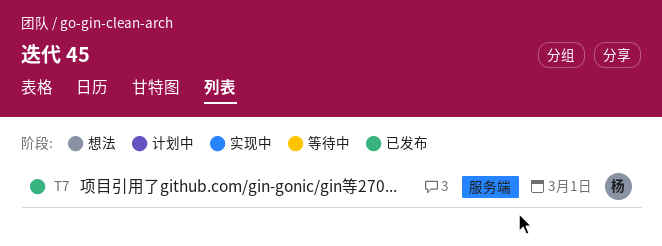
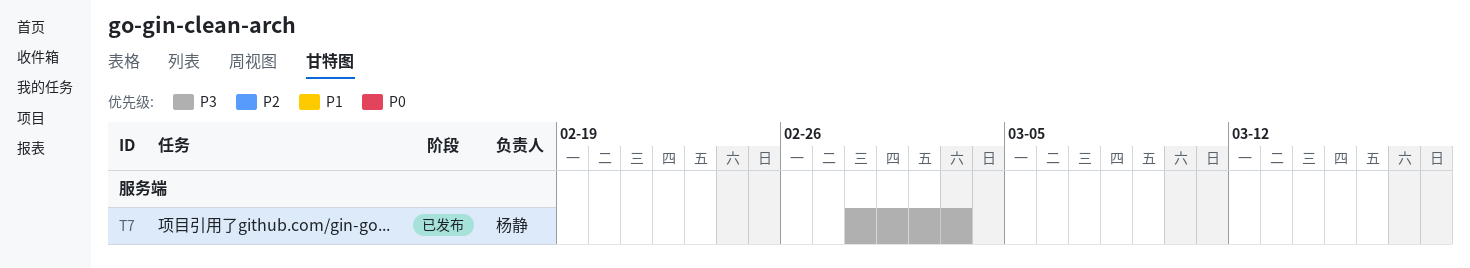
T7, due: Mar 1 -> Mar 3

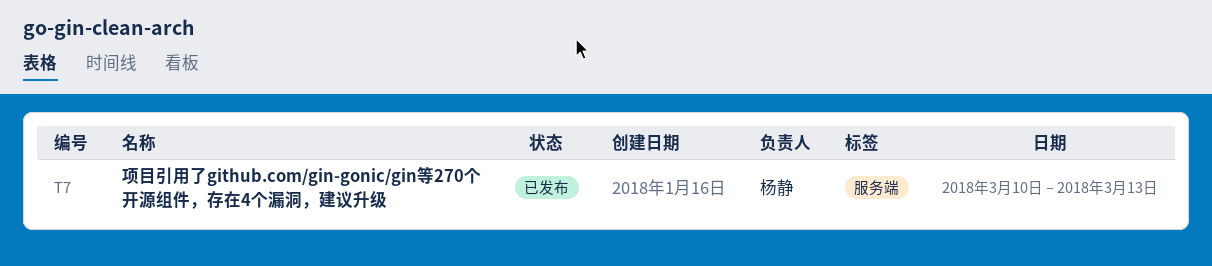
T7, start: Feb 28 -> Mar 10
T7, due: Mar 3 -> Mar 13

